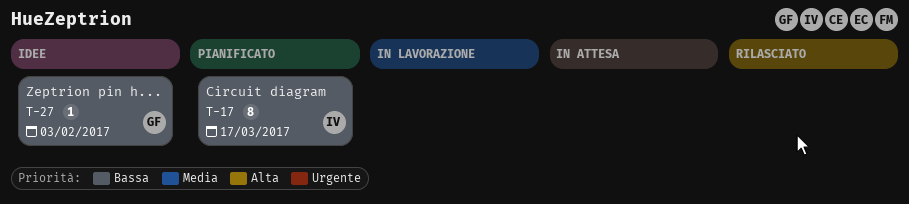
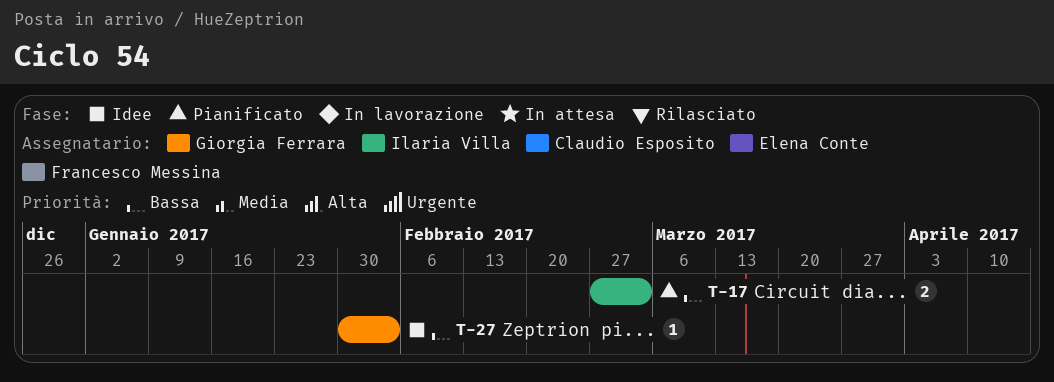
T-17, estimate: 8 -> 2
T-17, due: Mar 17 -> Mar 3

